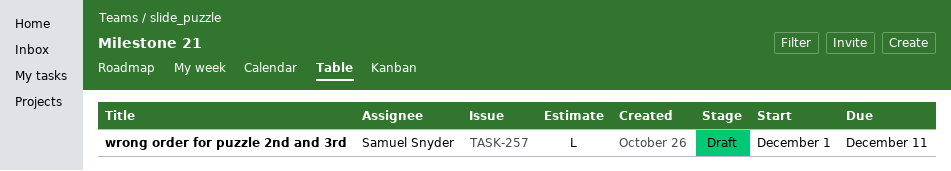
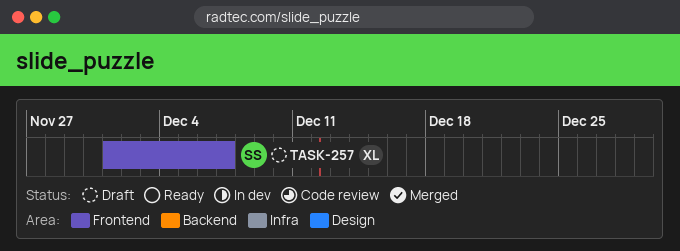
TASK-257, estimate: L -> XL
TASK-257, due: Dec 11 -> Dec 7

